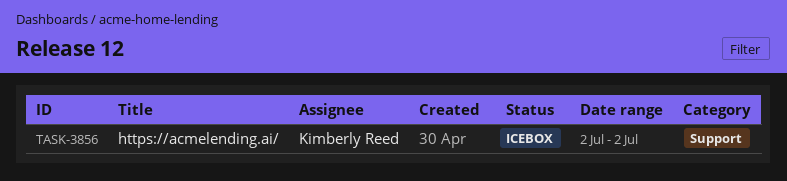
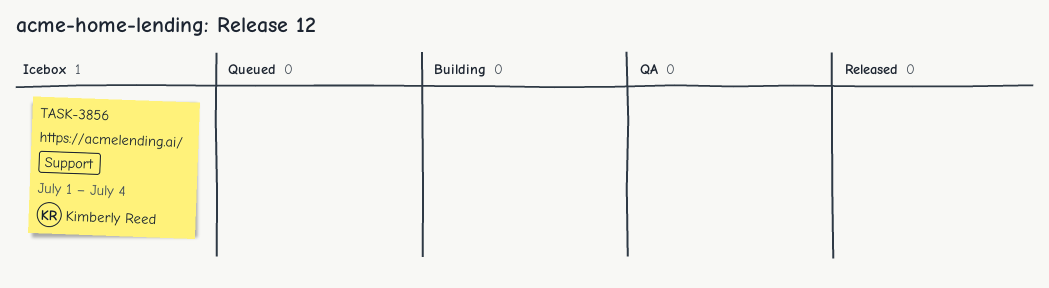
TASK-3856, start: Jul 2 -> Jul 1
TASK-3856, due: Jul 2 -> Jul 4

